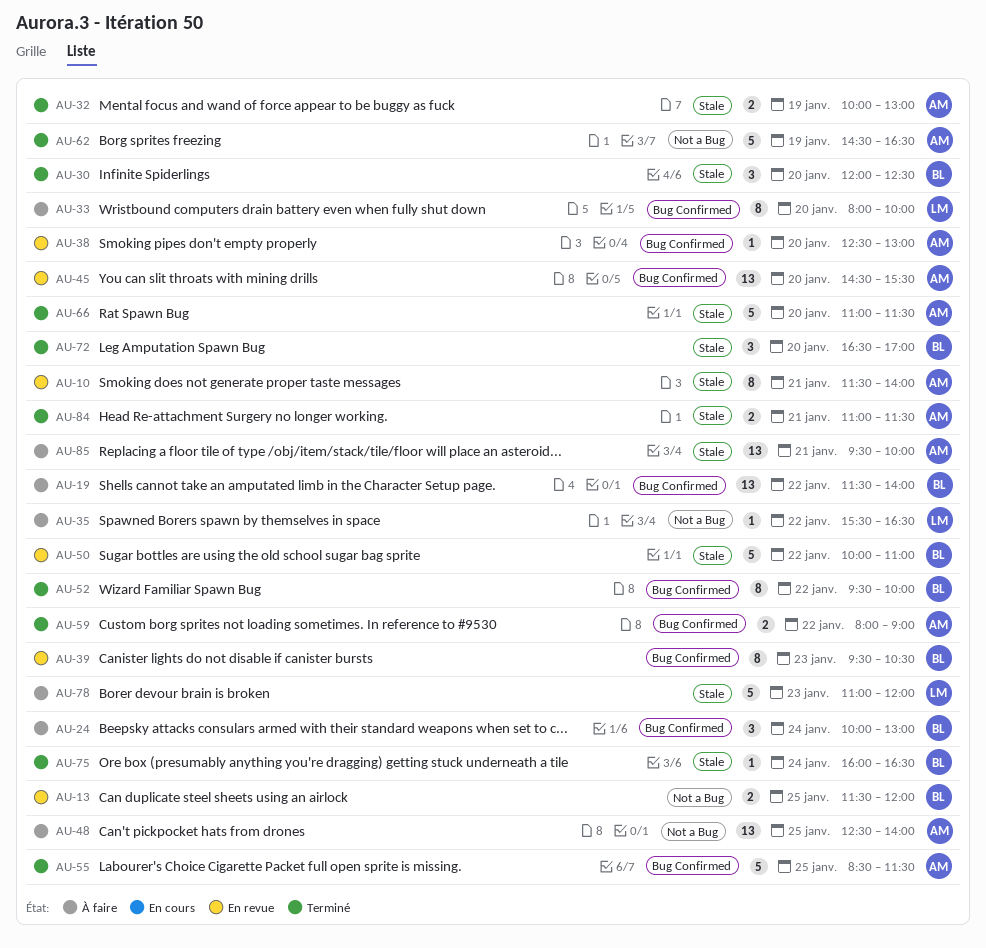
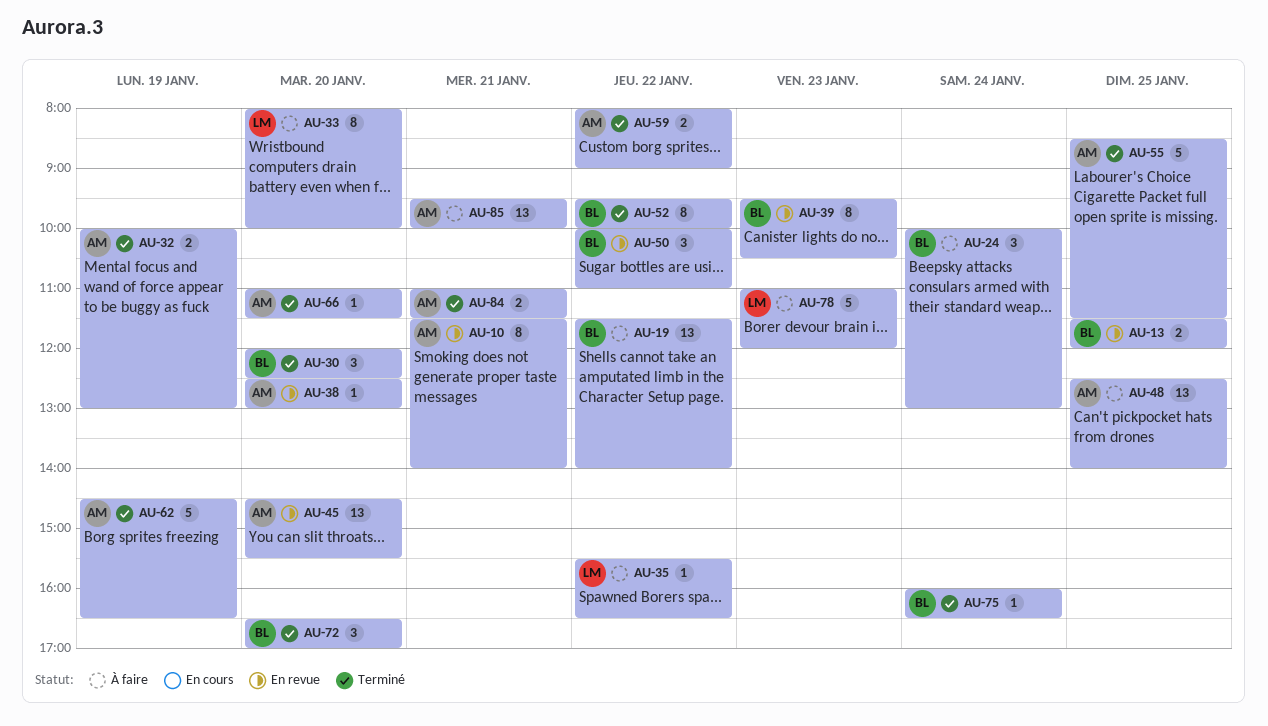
AU-50, estimate: 5 -> 3
AU-66, estimate: 5 -> 1

